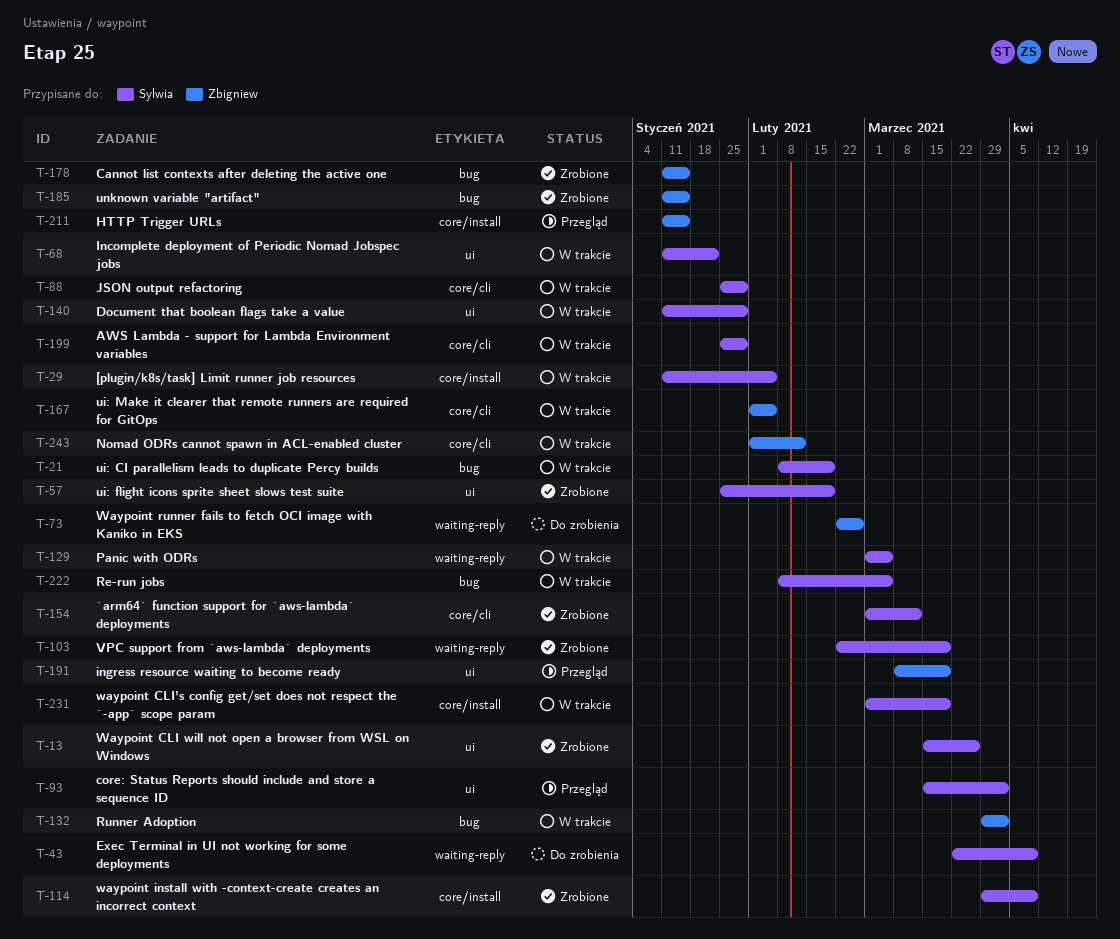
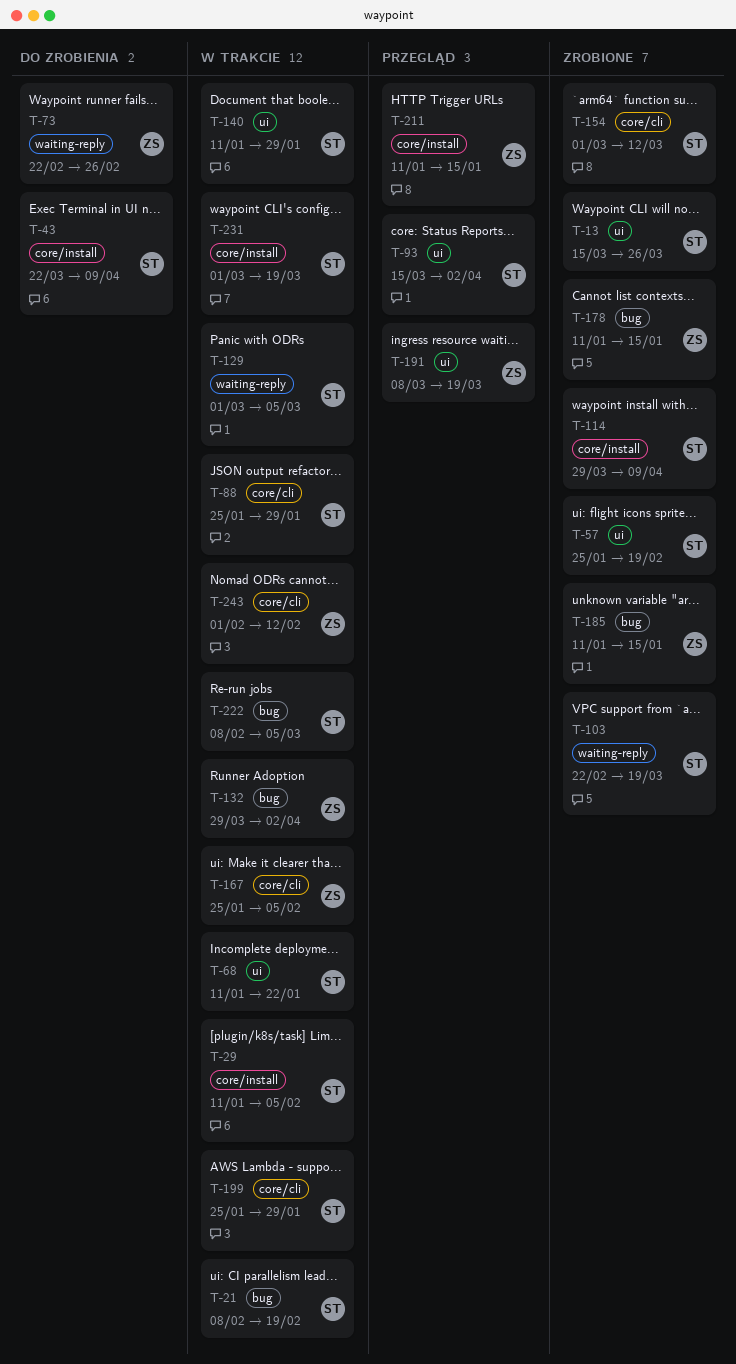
T-43, label: waiting-reply -> core/install
T-167, start: Feb 1 -> Jan 25

